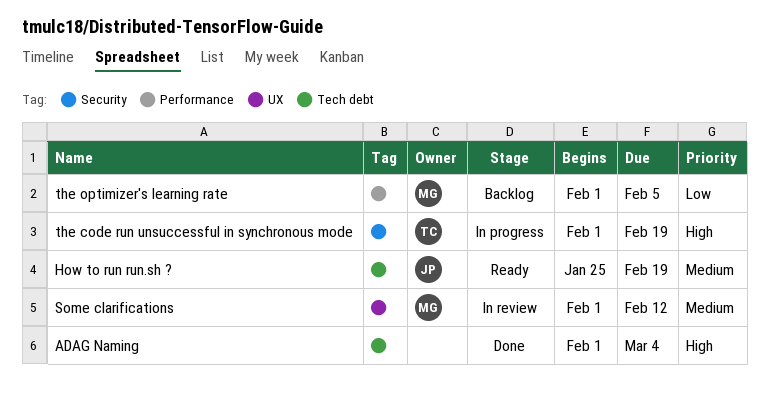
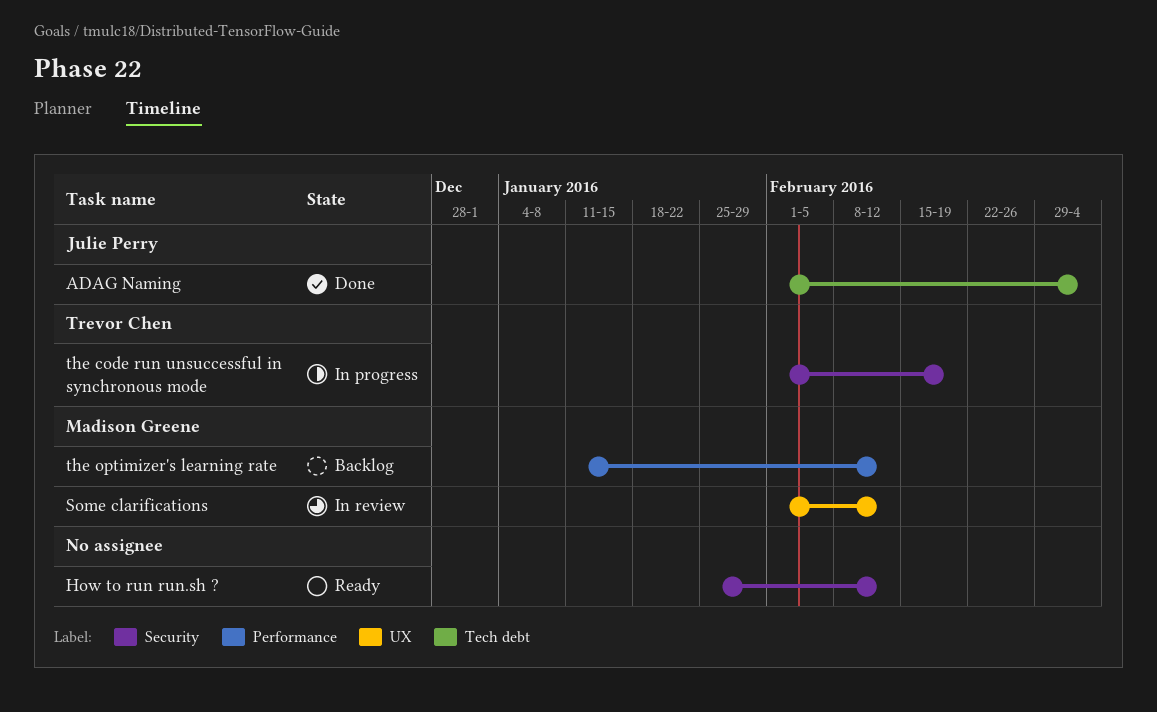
ADAG Naming, owner: none -> Julie Perry
How to run run.sh ?, owner: Julie Perry -> none
How to run run.sh ?, label: Tech debt -> Security
How to run run.sh ?, due: Feb 19 -> Feb 12
the optimizer's learning rate, start: Feb 1 -> Jan 11
the optimizer's learning rate, due: Feb 5 -> Feb 12

